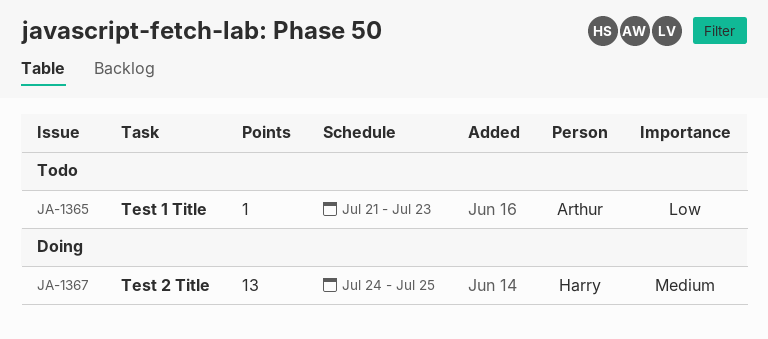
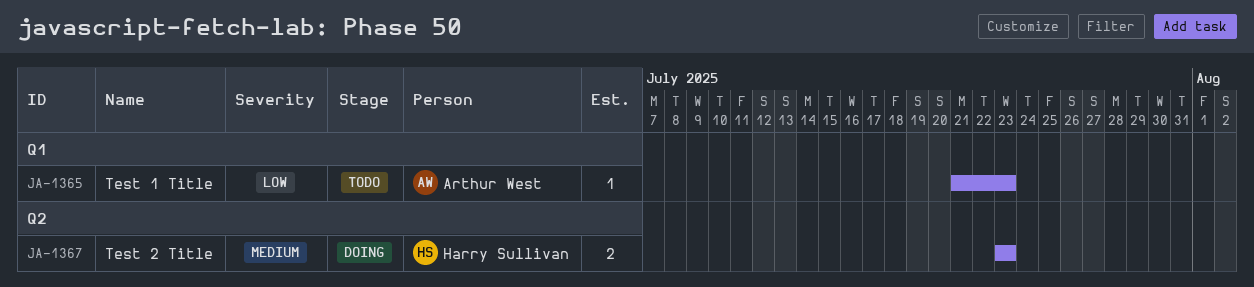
JA-1367, estimate: 13 -> 2
JA-1367, start: Jul 24 -> Jul 23
JA-1367, due: Jul 25 -> Jul 23

